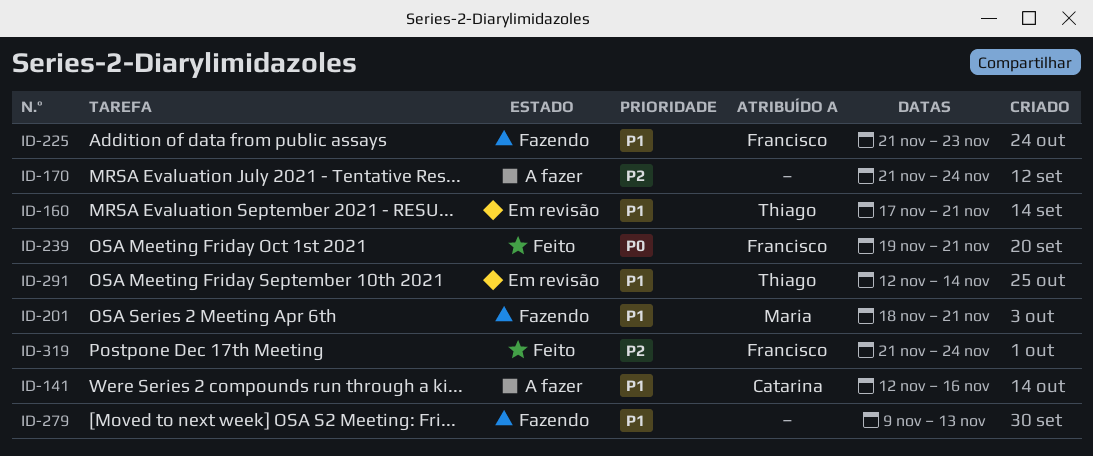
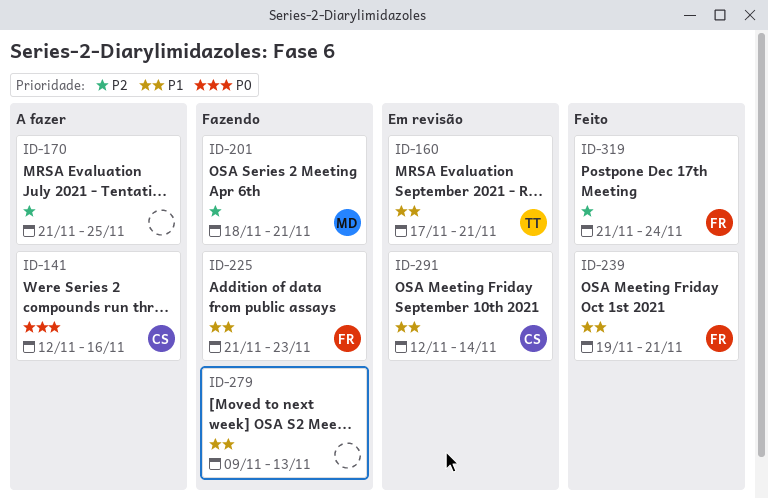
ID-141, priority: P1 -> P0
ID-170, due: Nov 24 -> Nov 25
ID-201, priority: P1 -> P2
ID-239, priority: P0 -> P1
ID-291, owner: Thiago -> Catarina

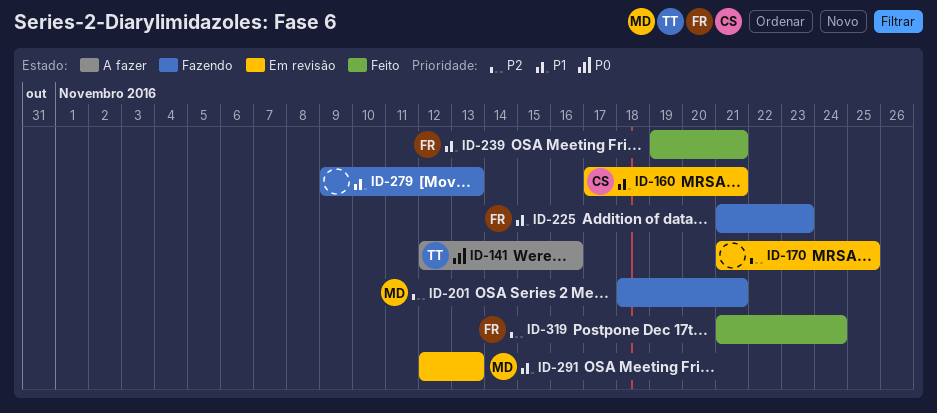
ID-141, owner: CS -> TT
ID-160, owner: TT -> CS
ID-170, status: A fazer -> Em revisão
ID-291, owner: CS -> MD
ID-291, due: Nov 14 -> Nov 13

